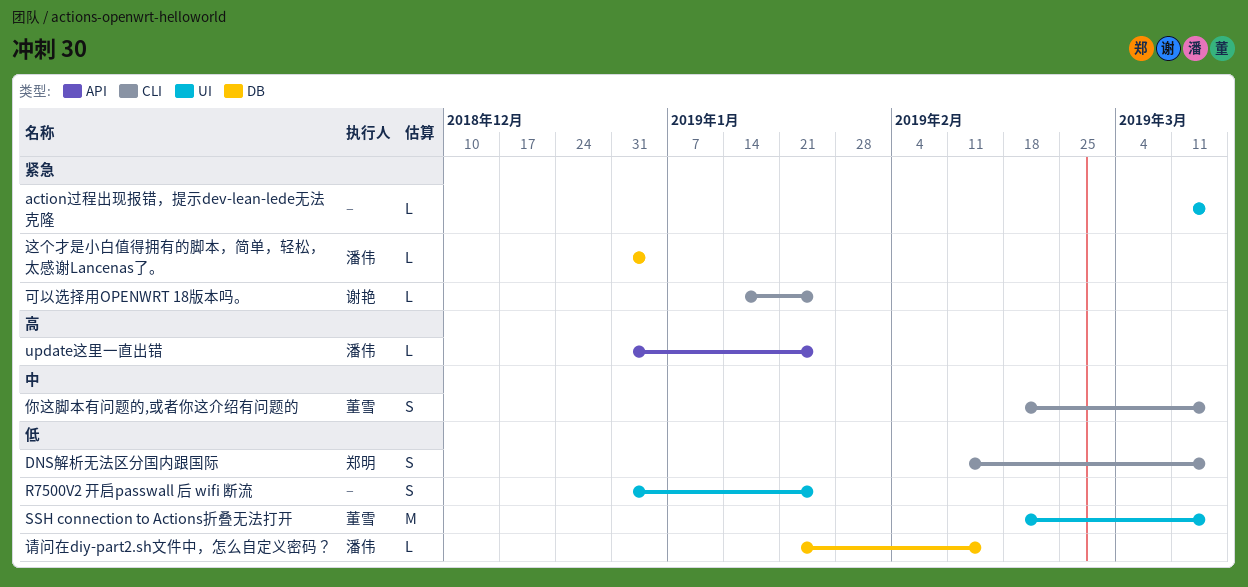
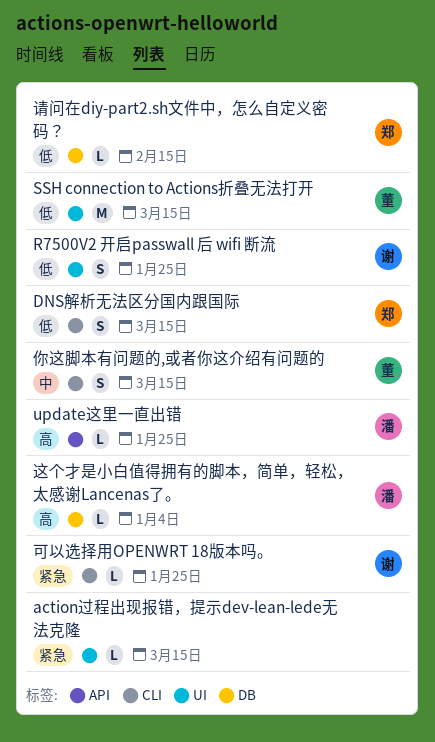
R7500V2 开启passwall 后 wifi 断流, owner: none -> 谢艳
请问在diy-part2.sh文件中，怎么自定义密码？, owner: 潘伟 -> 郑明
这个才是小白值得拥有的脚本，简单，轻松，太感谢Lancenas了。, priority: 紧急 -> 高

